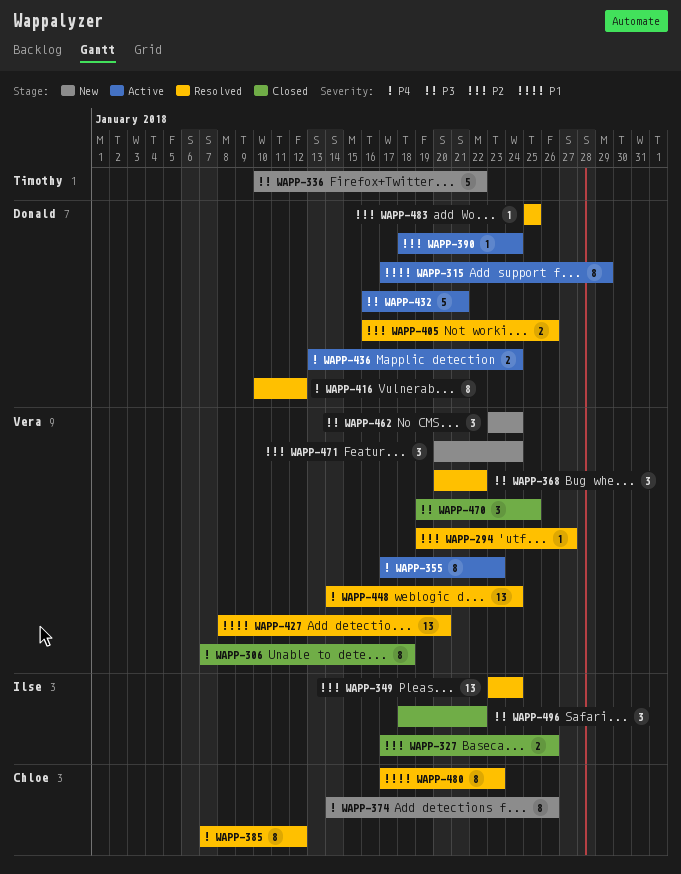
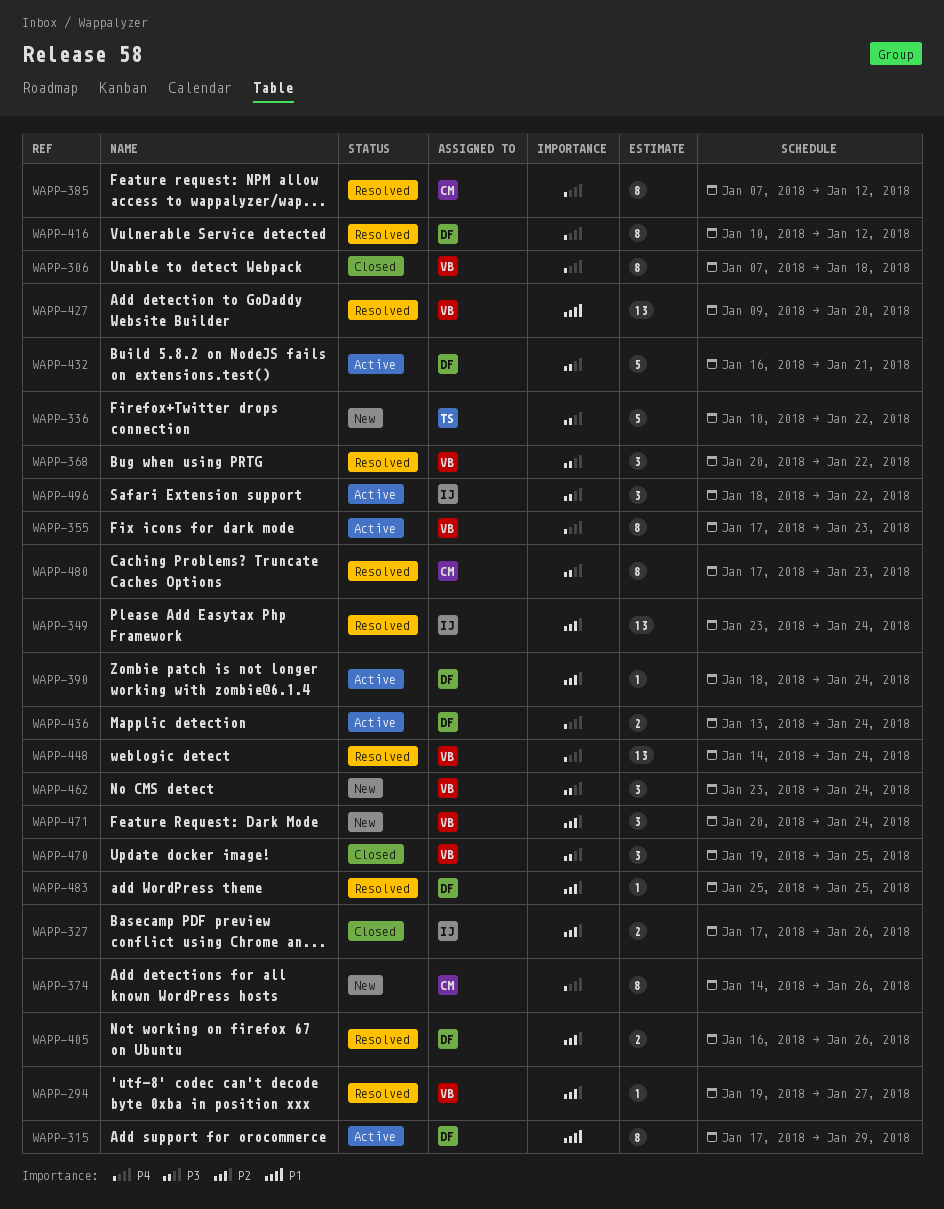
WAPP-427, start: Jan 8 -> Jan 9
WAPP-480, priority: P1 -> P3
WAPP-496, status: Closed -> Active

